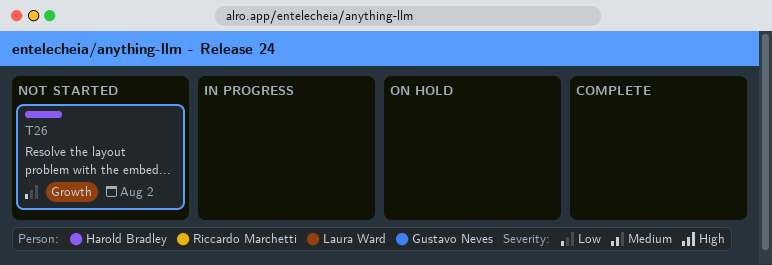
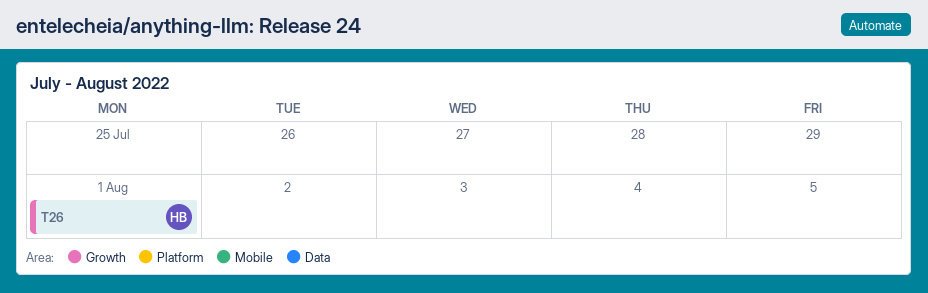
T26, due: Aug 2 -> Aug 1

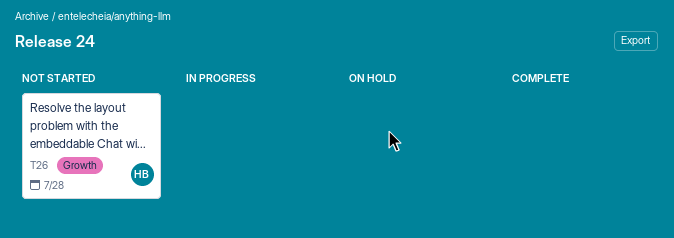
T26, due: Aug 1 -> Jul 28

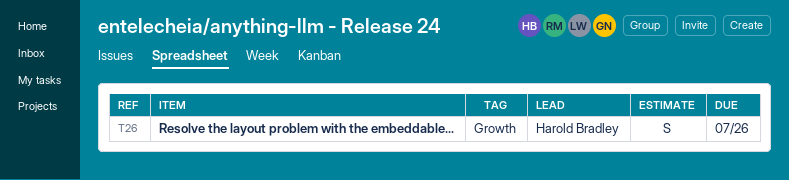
T26, due: Jul 28 -> Jul 26

